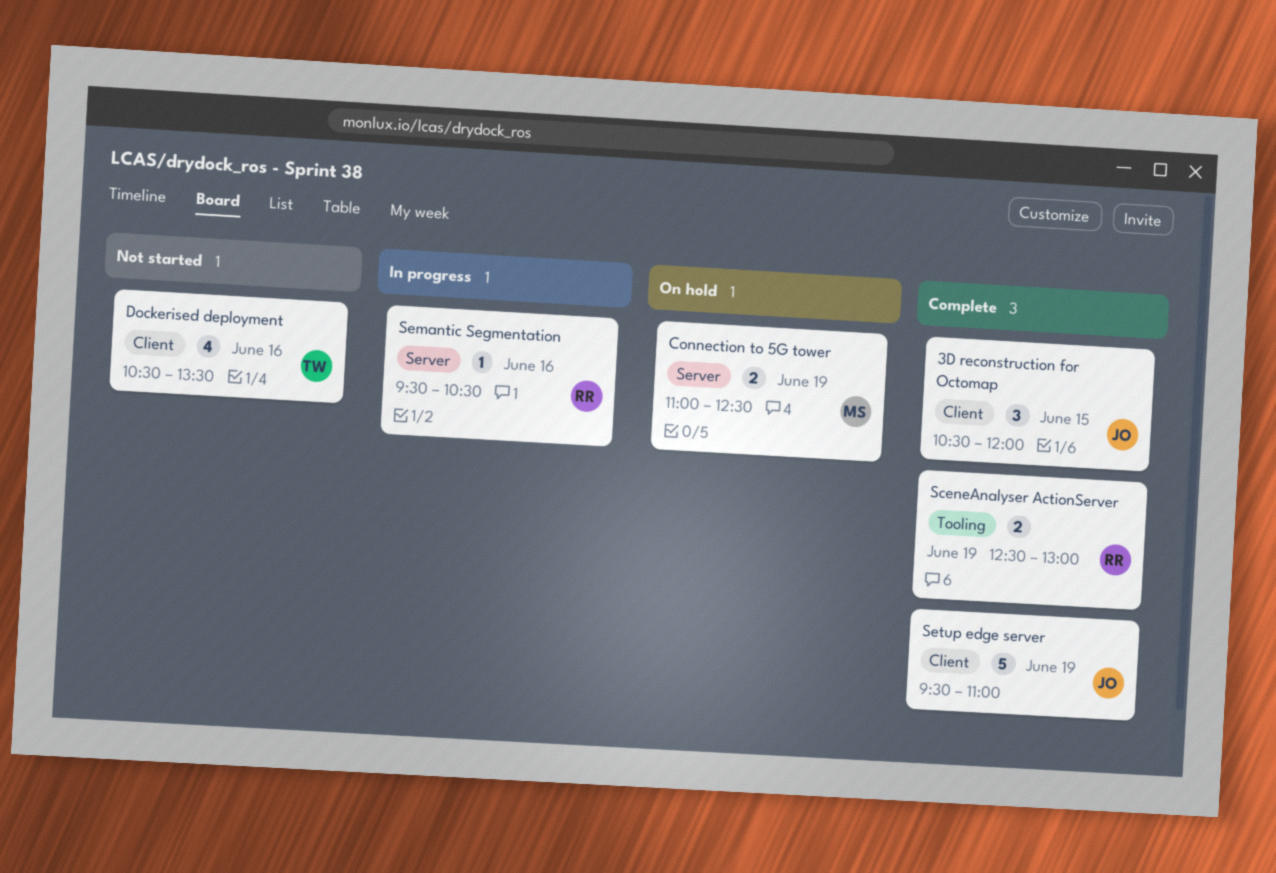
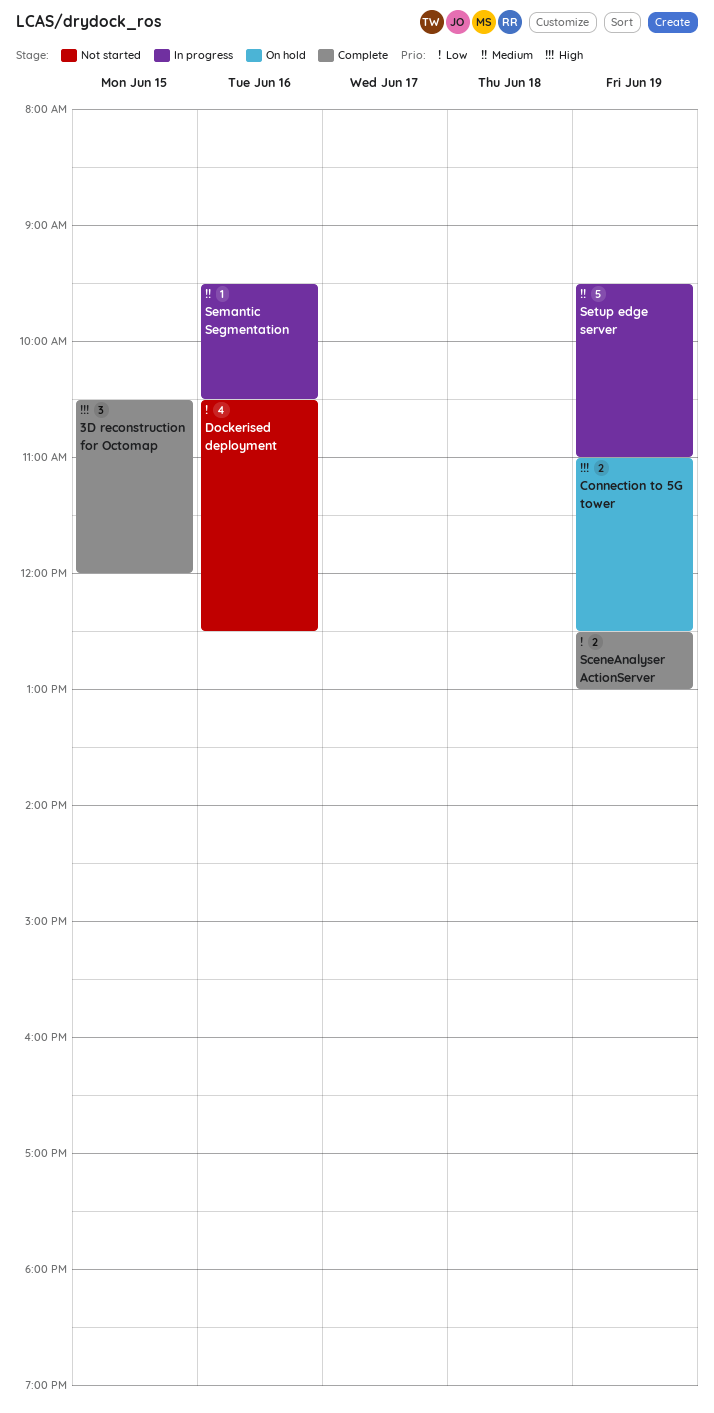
Dockerised deployment, ends: 13:30 -> 12:30
Setup edge server, status: Complete -> In progress

